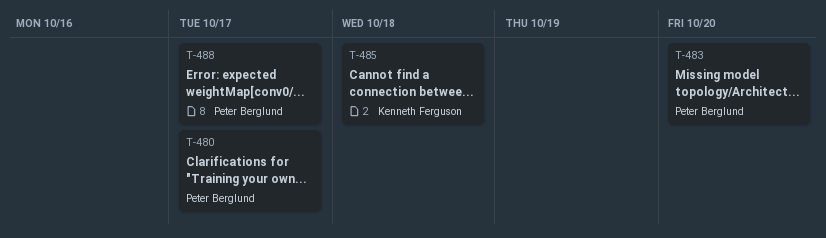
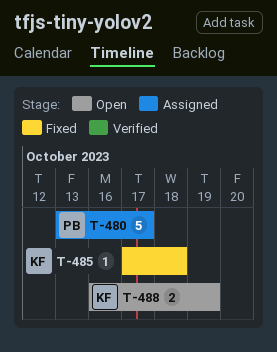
T-483: present -> none
T-488, owner: Peter Berglund -> Kenneth Ferguson
T-488, due: Oct 17 -> Oct 19

